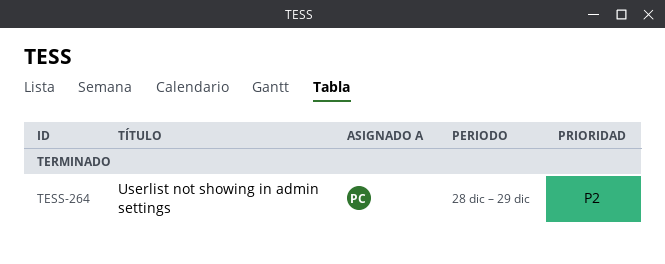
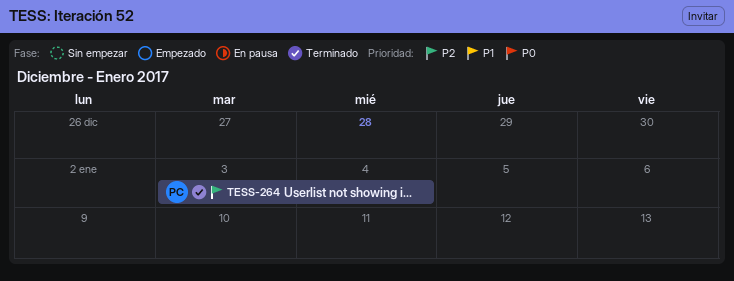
TESS-264, start: Dec 28 -> Jan 3
TESS-264, due: Dec 29 -> Jan 4

